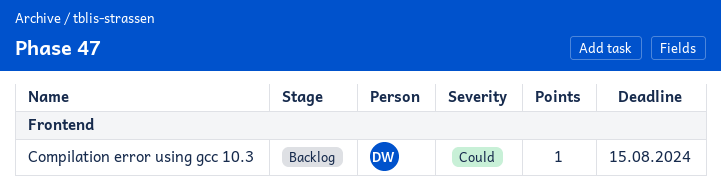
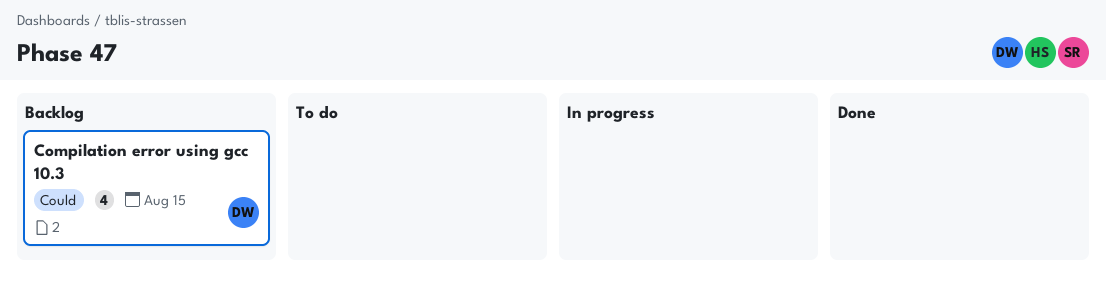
Compilation error using gcc 10.3, estimate: 1 -> 4

